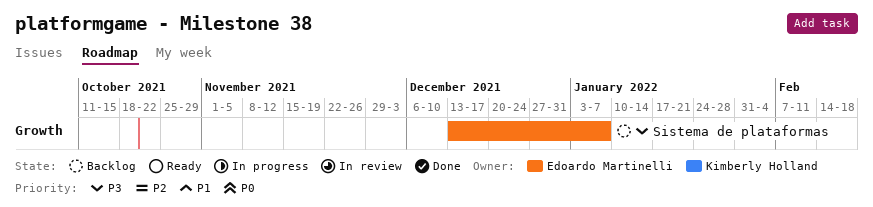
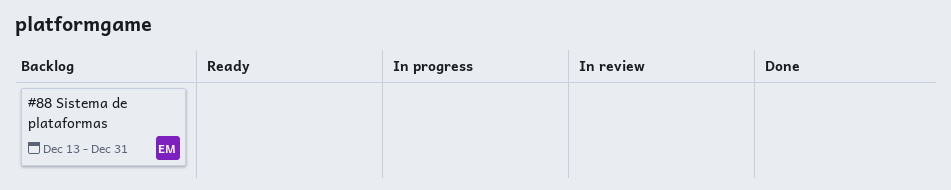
Sistema de plataformas, due: Jan 7 -> Dec 31

